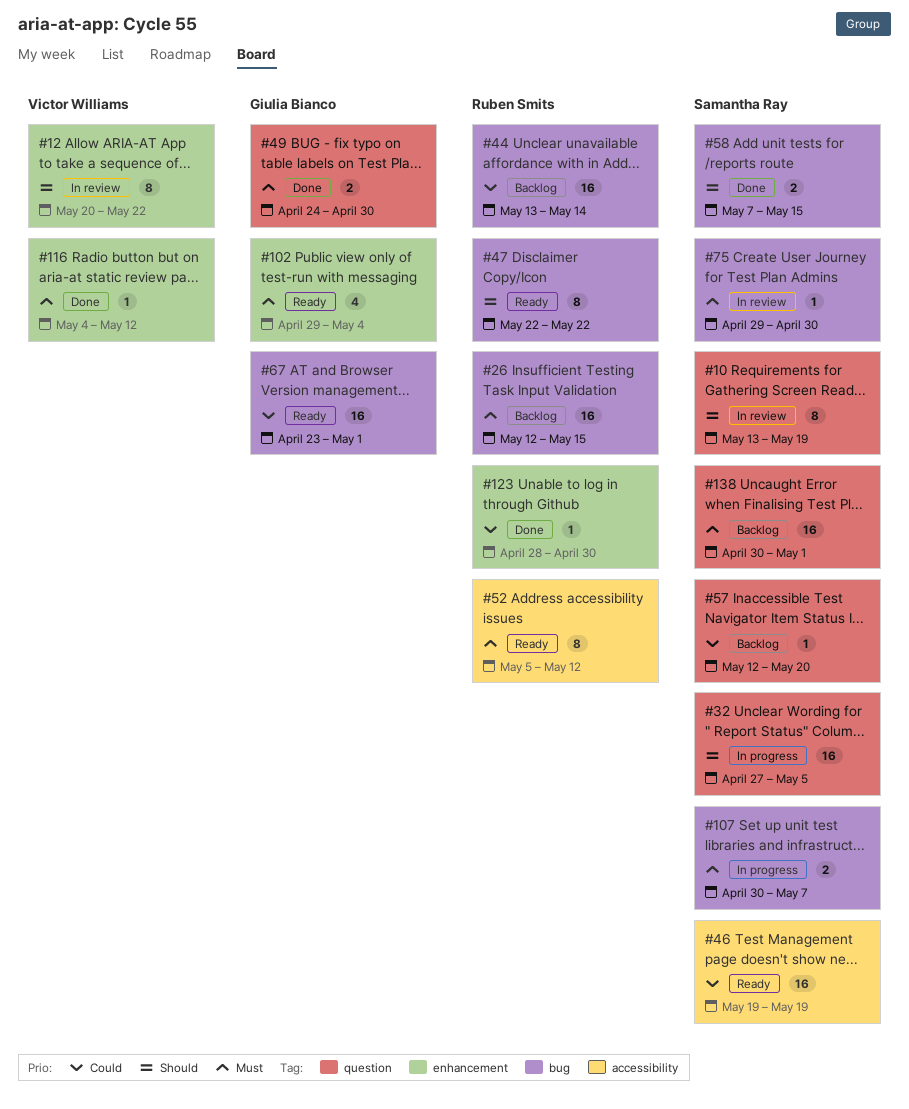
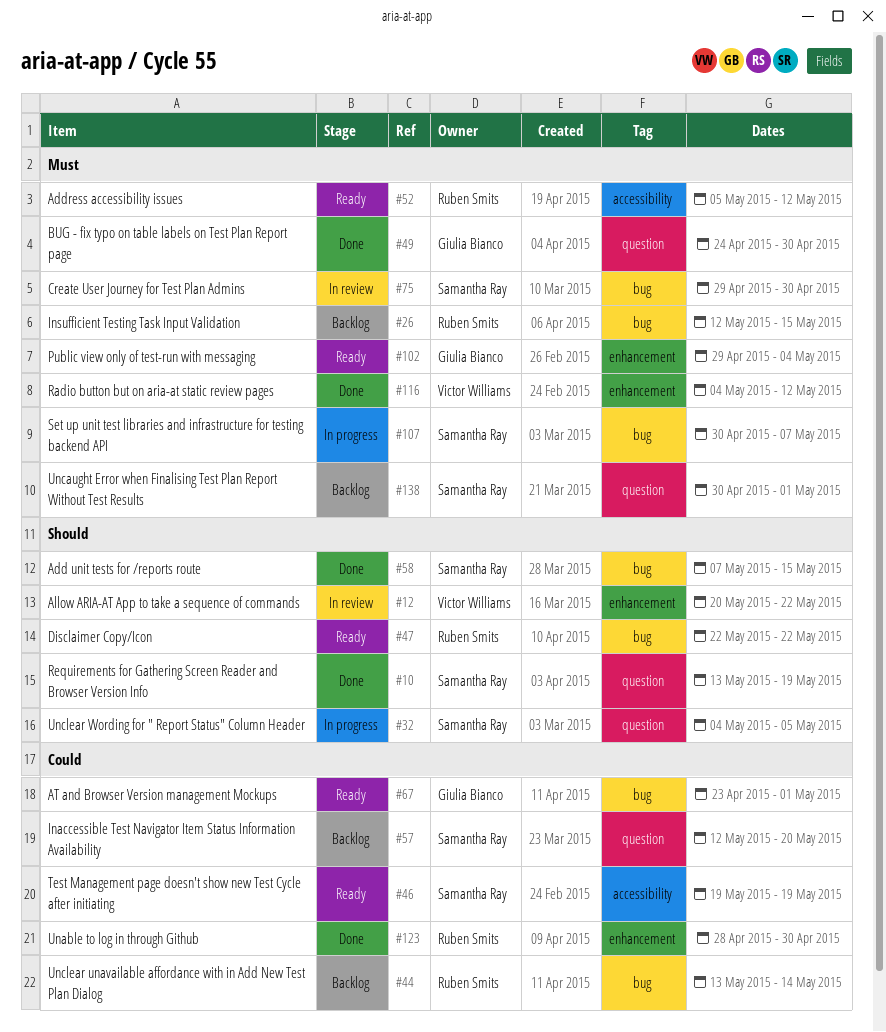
#10, status: In review -> Done
#32, start: Apr 27 -> May 4

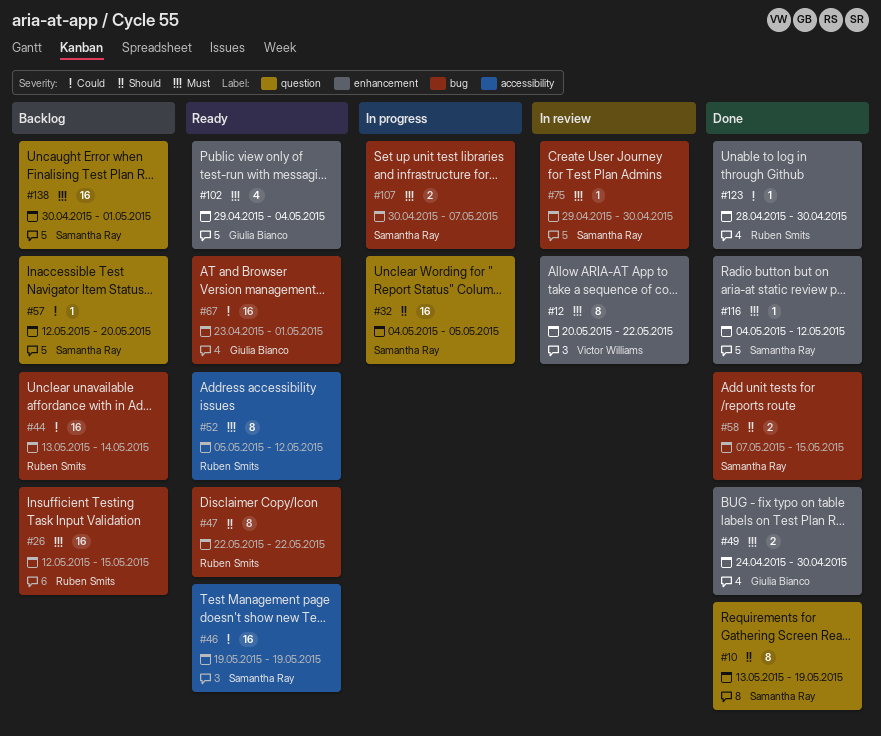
#12, priority: Should -> Must
#49, label: question -> enhancement
#116, owner: Victor Williams -> Samantha Ray

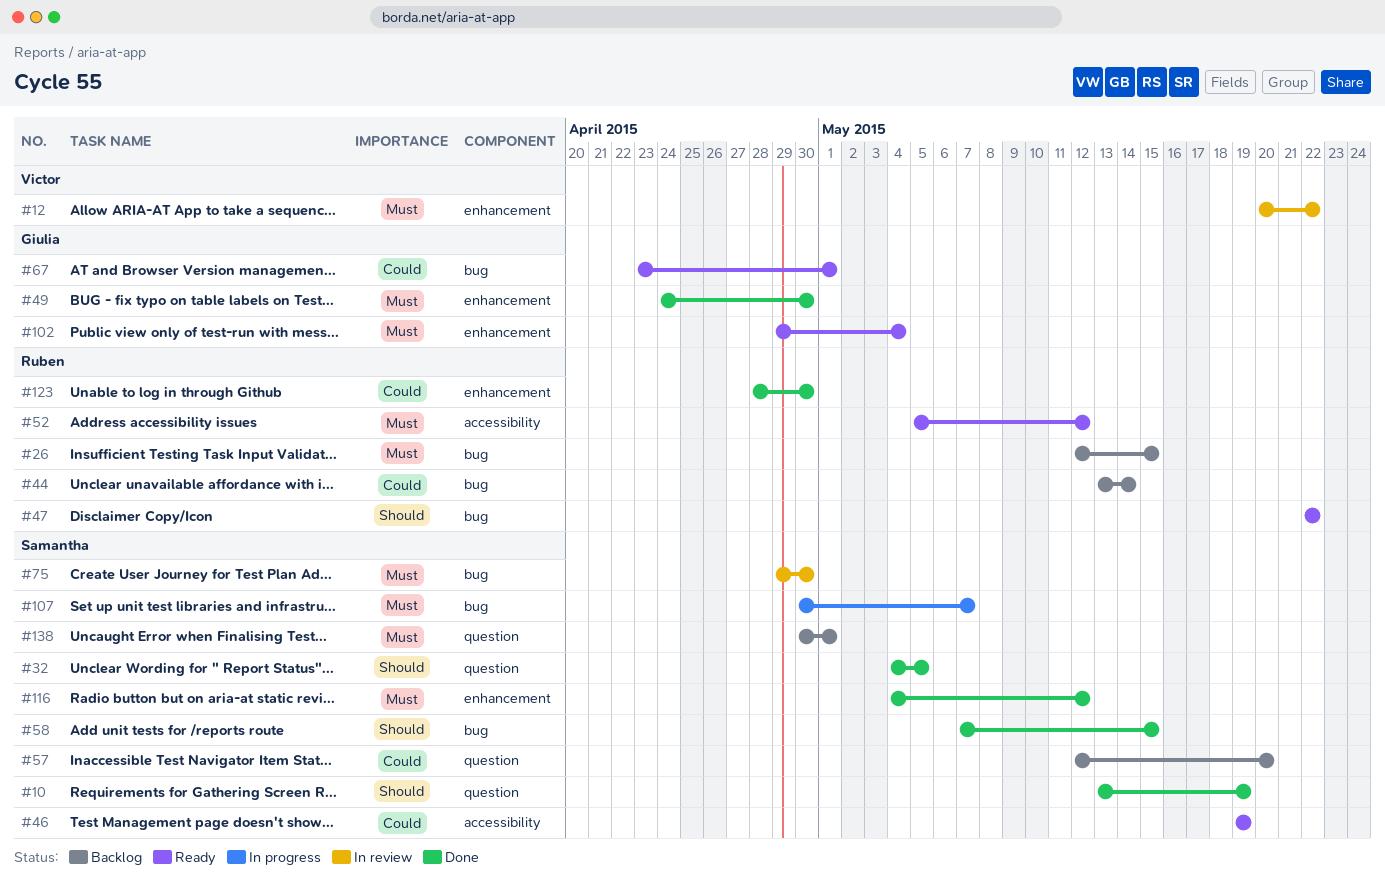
#32, status: In progress -> Done

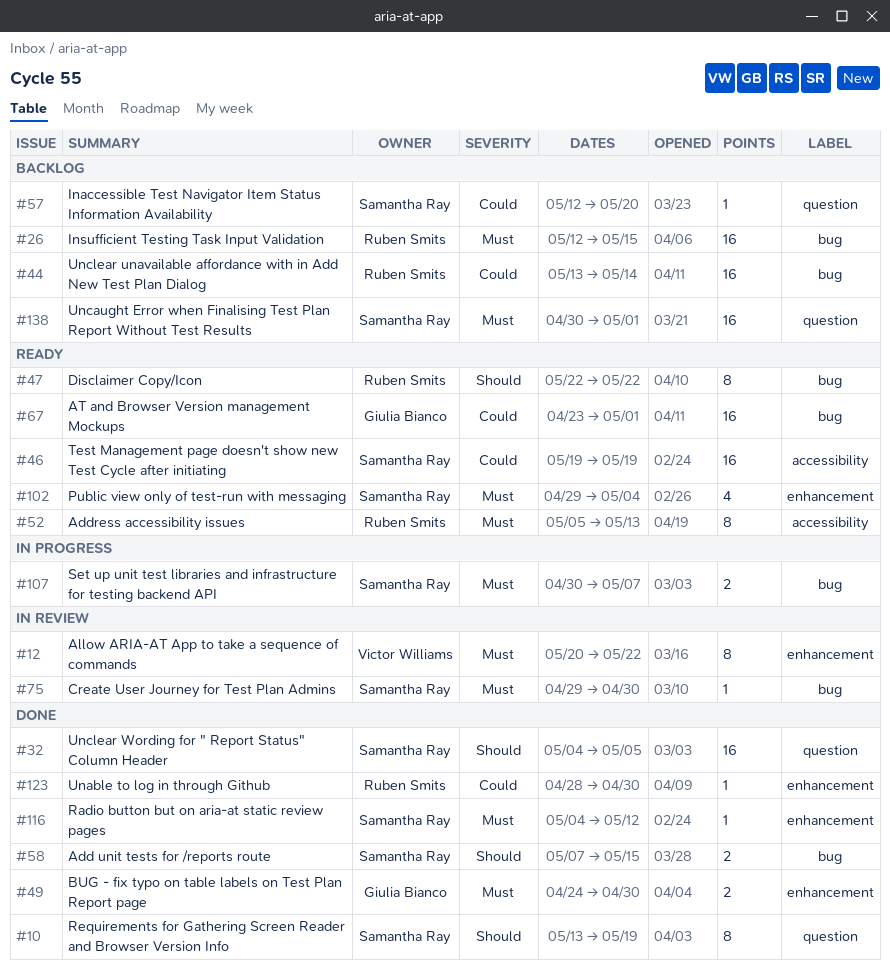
#52, due: May 12 -> May 13
#102, owner: Giulia Bianco -> Samantha Ray

